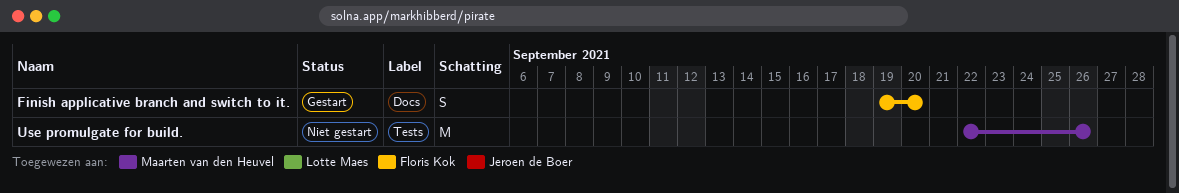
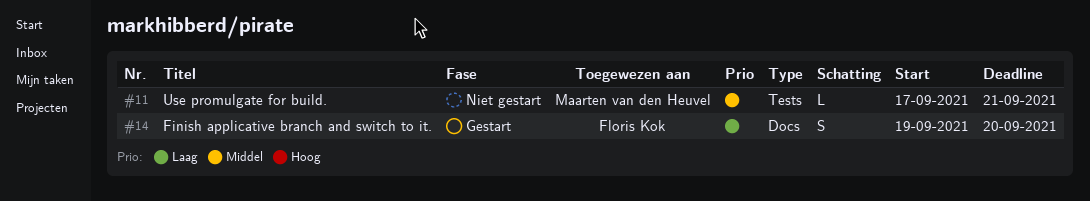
Use promulgate for build., estimate: M -> L
Use promulgate for build., start: Sep 22 -> Sep 17
Use promulgate for build., due: Sep 26 -> Sep 21

